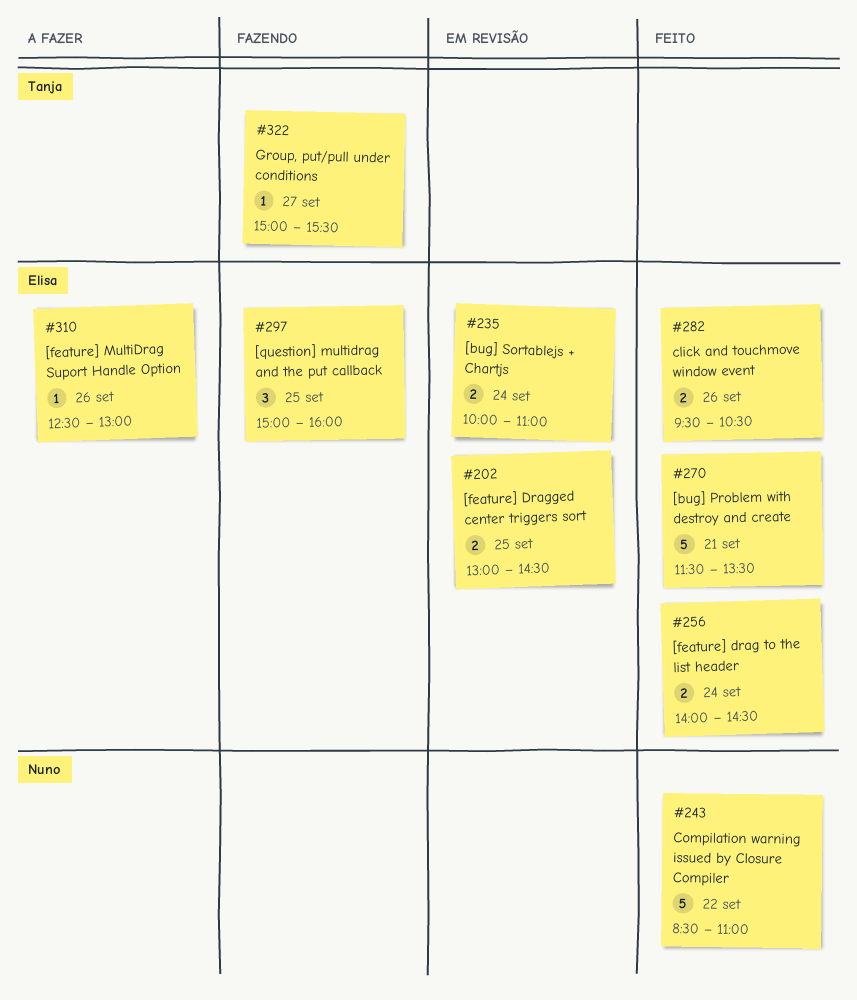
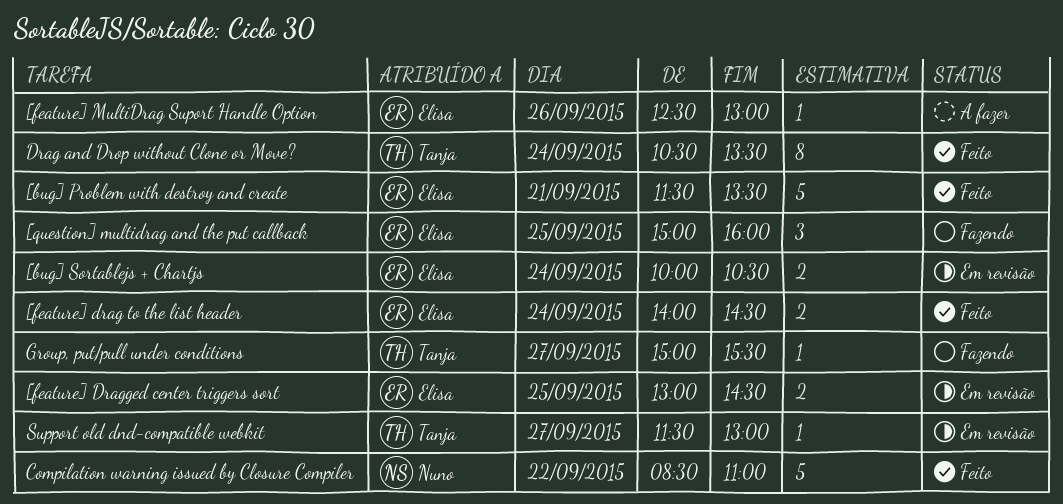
[bug] Sortablejs + Chartjs, ends: 11:00 -> 10:30
click and touchmove window event: present -> none
Drag and Drop without Clone or Move?: none -> present
Support old dnd-compatible webkit: none -> present

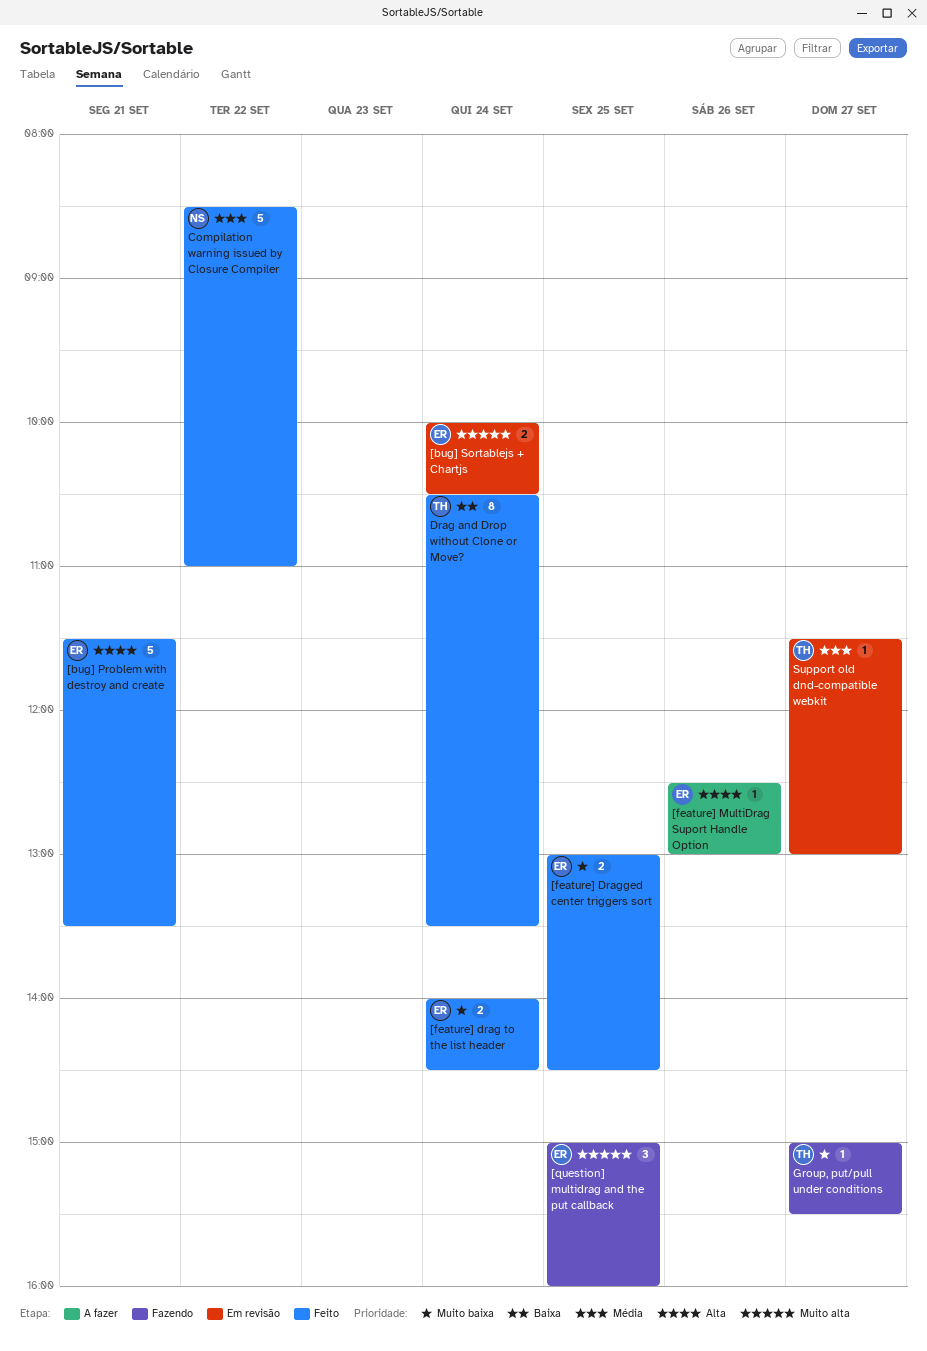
[feature] Dragged center triggers sort, status: Em revisão -> Feito

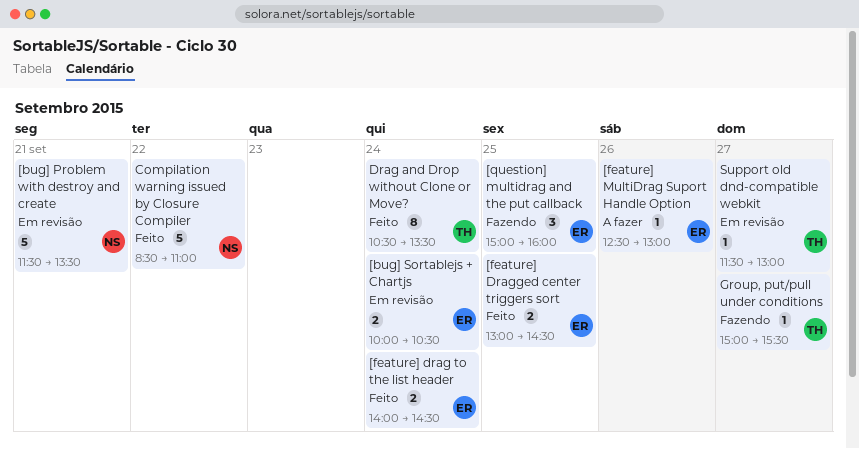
[bug] Problem with destroy and create, status: Feito -> Em revisão
[bug] Problem with destroy and create, owner: ER -> NS

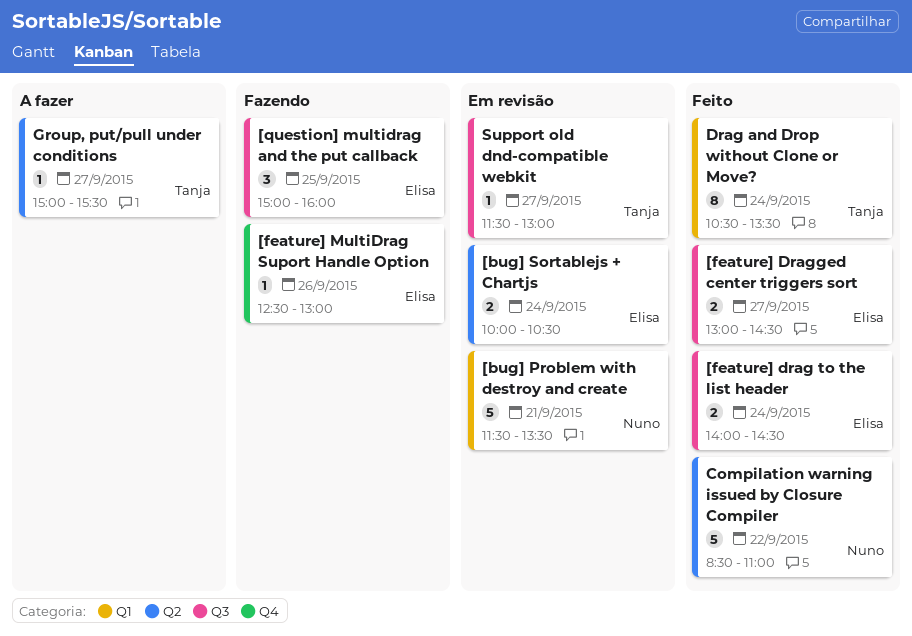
[feature] Dragged center triggers sort, day: Sep 25 -> Sep 27
[feature] MultiDrag Suport Handle Option, status: A fazer -> Fazendo
Group, put/pull under conditions, status: Fazendo -> A fazer

